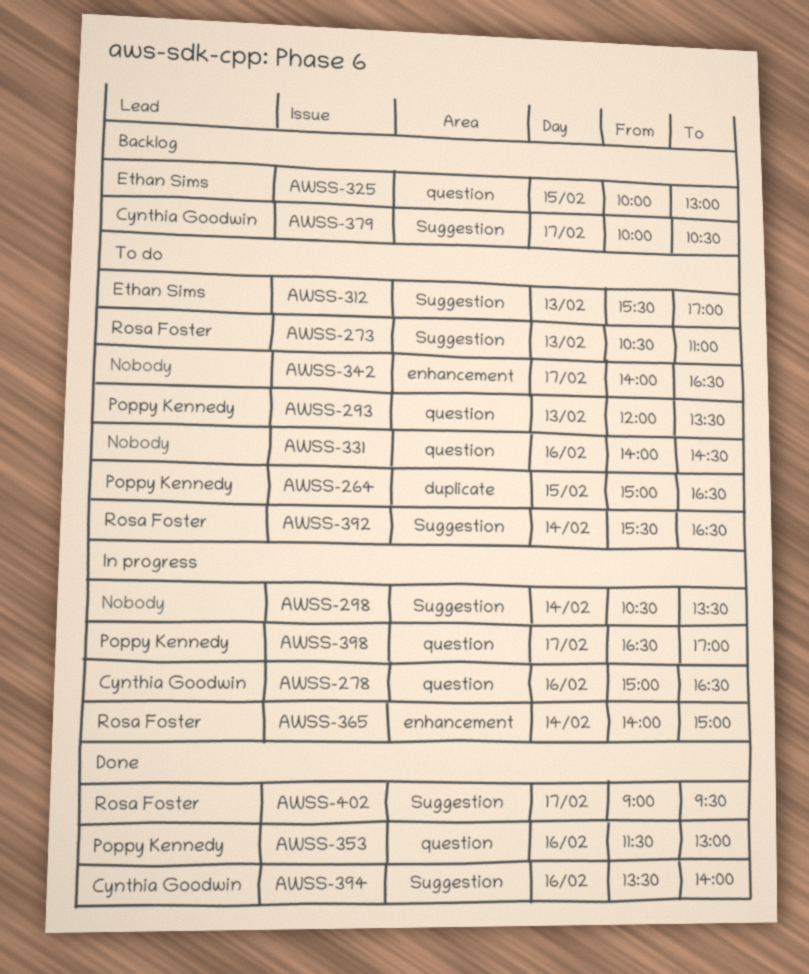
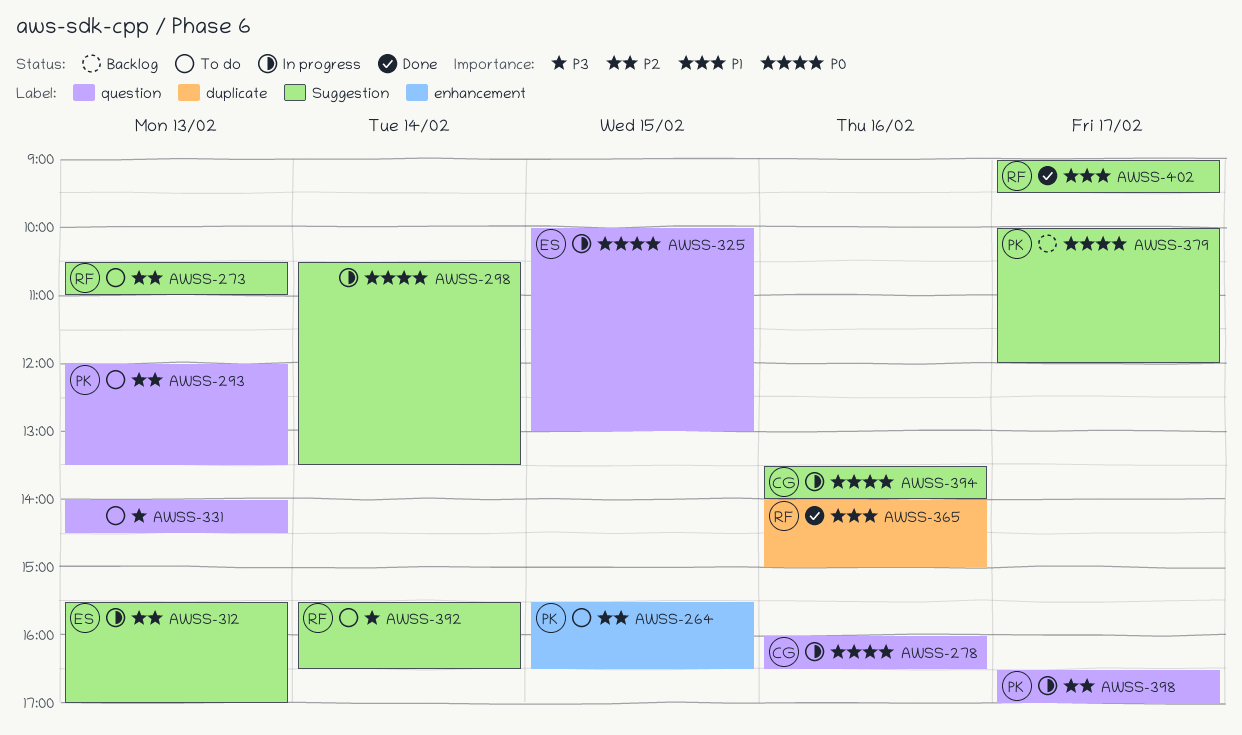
AWSS-264, label: duplicate -> enhancement
AWSS-264, begins: 15:00 -> 15:30
AWSS-278, begins: 15:00 -> 16:00
AWSS-312, status: To do -> In progress
AWSS-325, status: Backlog -> In progress
AWSS-331, day: Feb 16 -> Feb 13
AWSS-342: present -> none
AWSS-353: present -> none
AWSS-365, status: In progress -> Done
AWSS-365, label: enhancement -> duplicate
AWSS-365, day: Feb 14 -> Feb 16
AWSS-379, owner: Cynthia Goodwin -> Poppy Kennedy
AWSS-379, ends: 10:30 -> 12:00
AWSS-394, status: Done -> In progress

